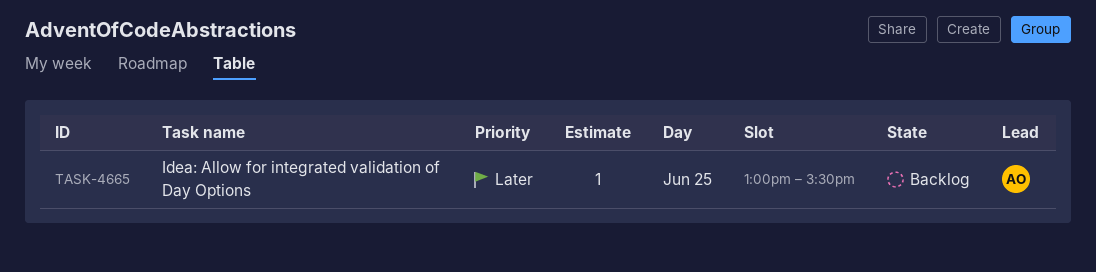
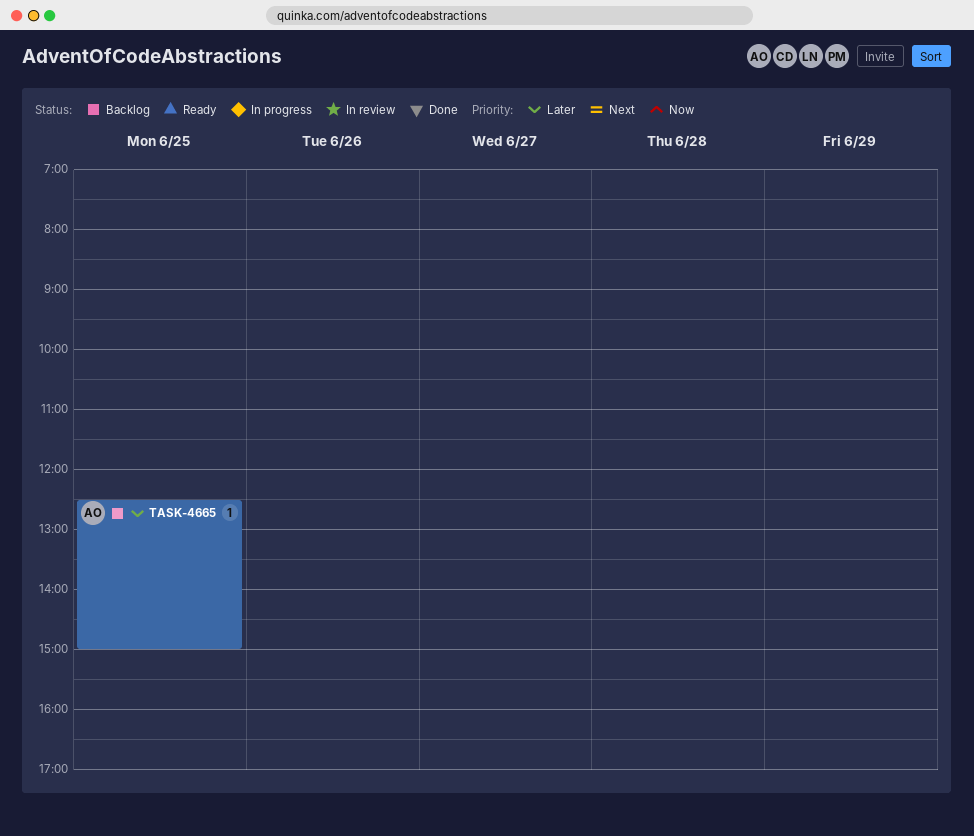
TASK-4665, begins: 13:00 -> 12:30
TASK-4665, ends: 15:30 -> 15:00

